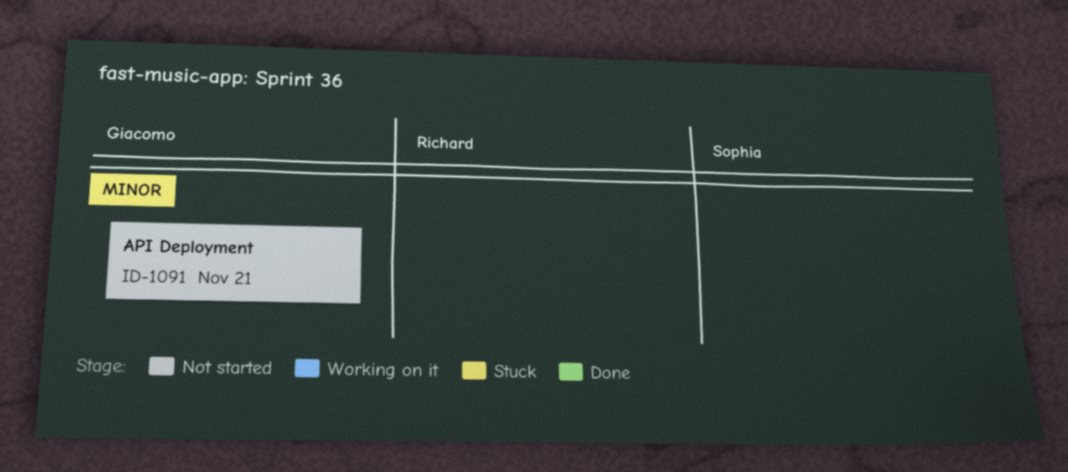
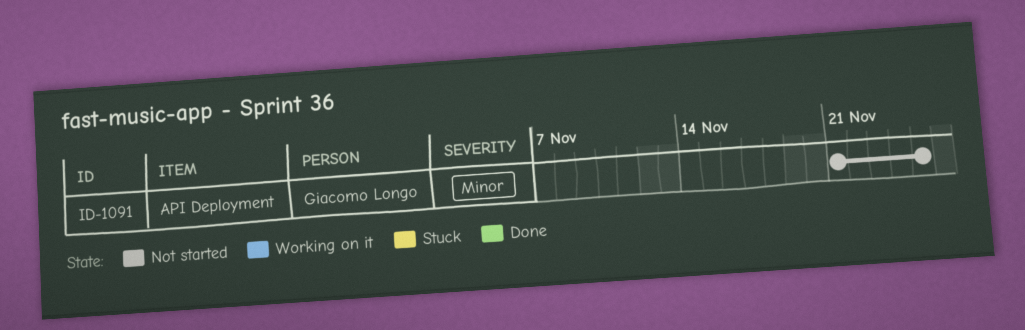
ID-1091, due: Nov 21 -> Nov 25

